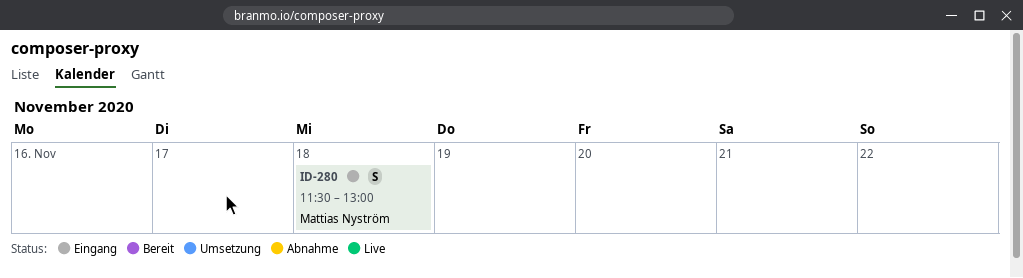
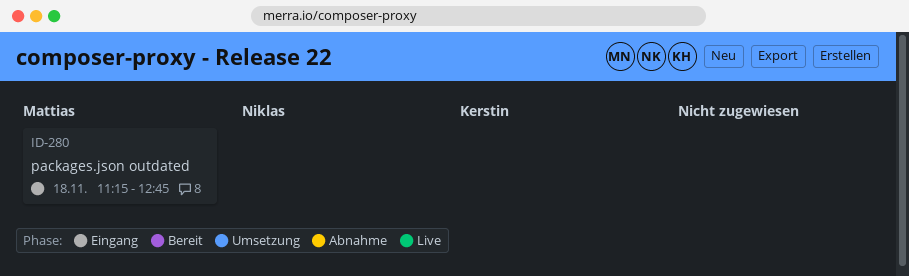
ID-280, begins: 11:30 -> 11:15
ID-280, ends: 13:00 -> 12:45

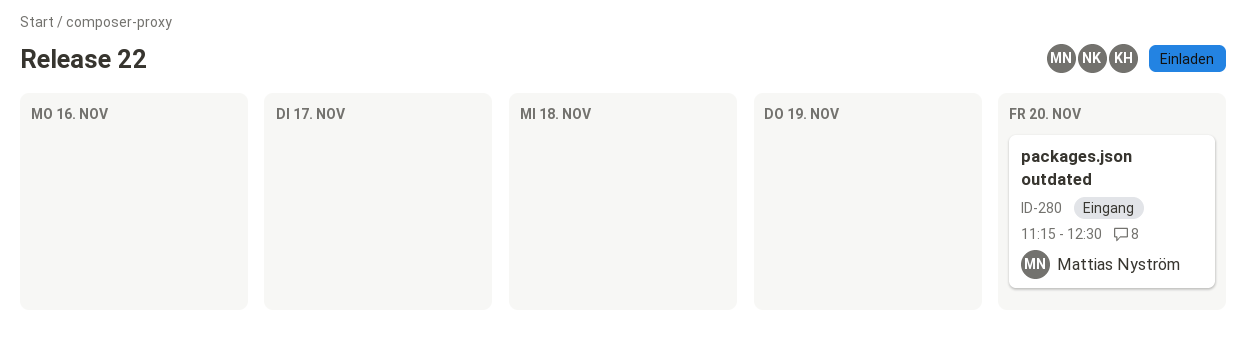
ID-280, day: Nov 18 -> Nov 20
ID-280, ends: 12:45 -> 12:30

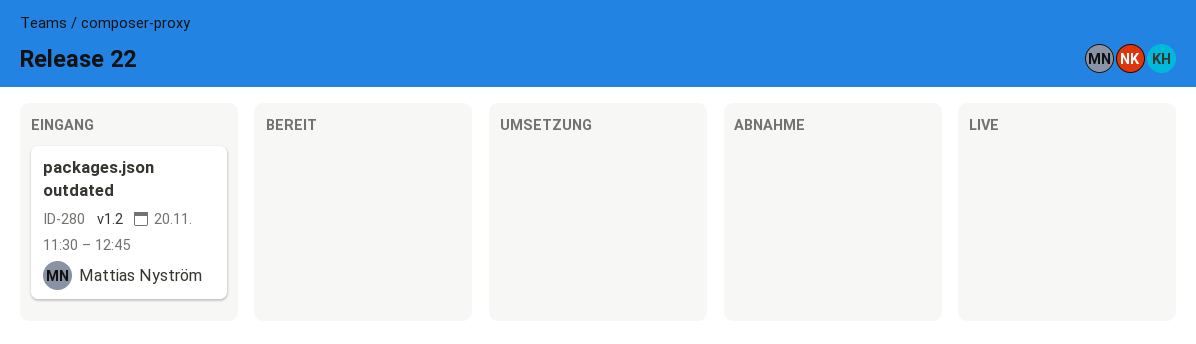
ID-280, begins: 11:15 -> 11:30
ID-280, ends: 12:30 -> 12:45

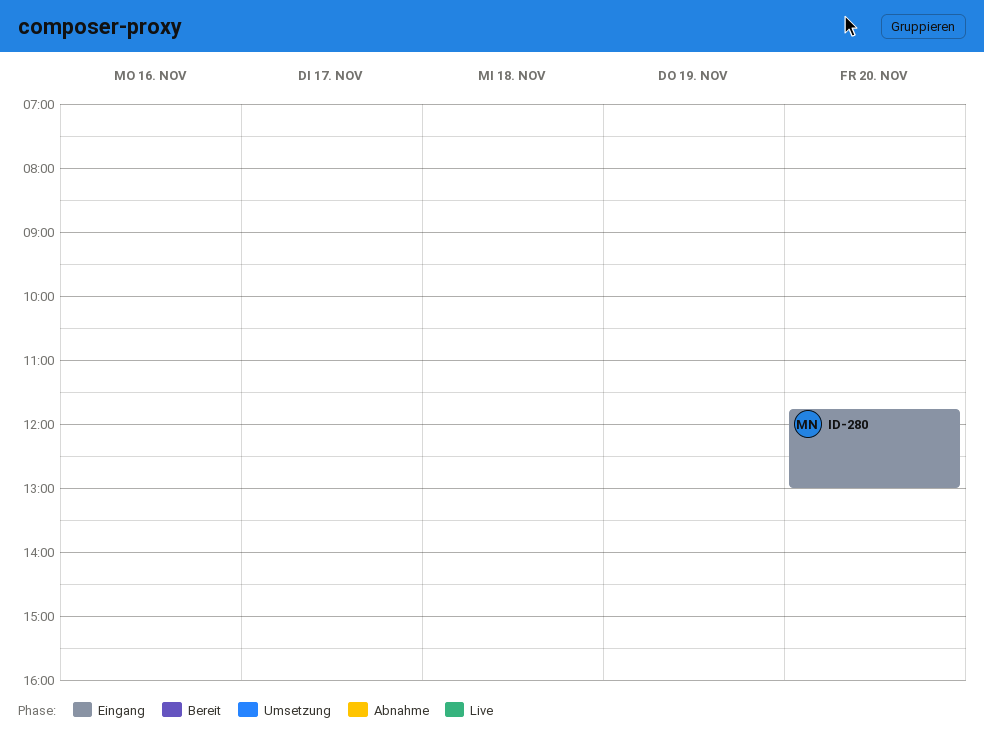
ID-280, begins: 11:30 -> 11:45
ID-280, ends: 12:45 -> 13:00

